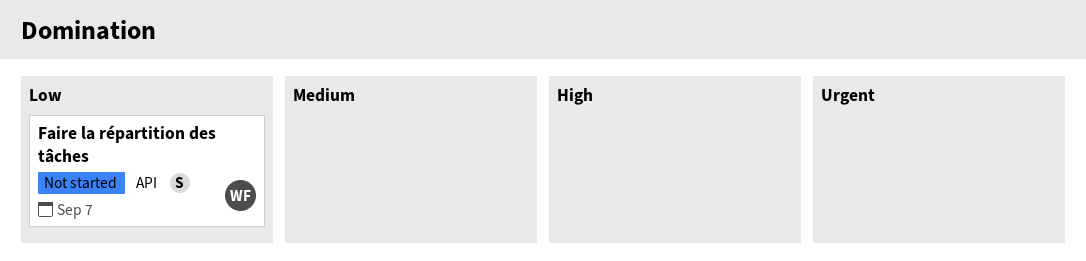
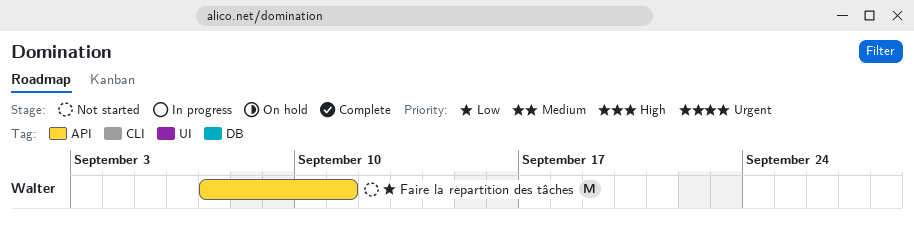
Faire la répartition des tâches, estimate: S -> M
Faire la répartition des tâches, due: Sep 7 -> Sep 11

